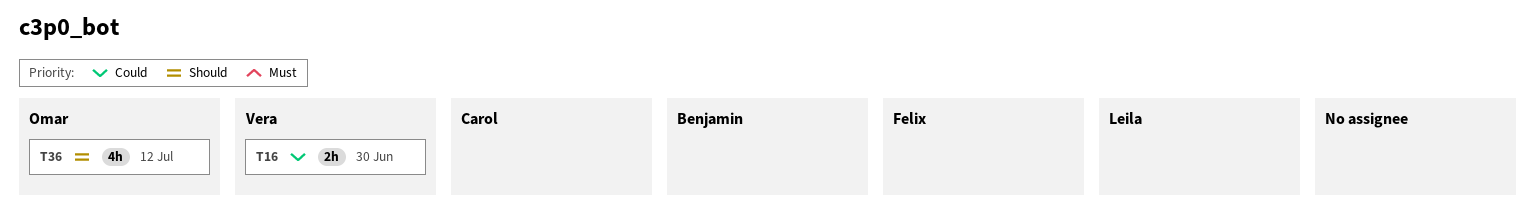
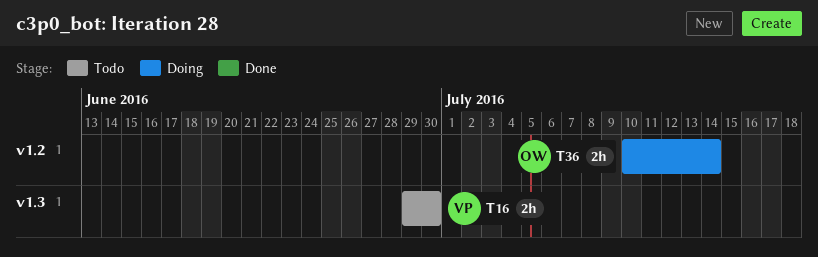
T36, estimate: 4h -> 2h
T36, due: Jul 12 -> Jul 14

